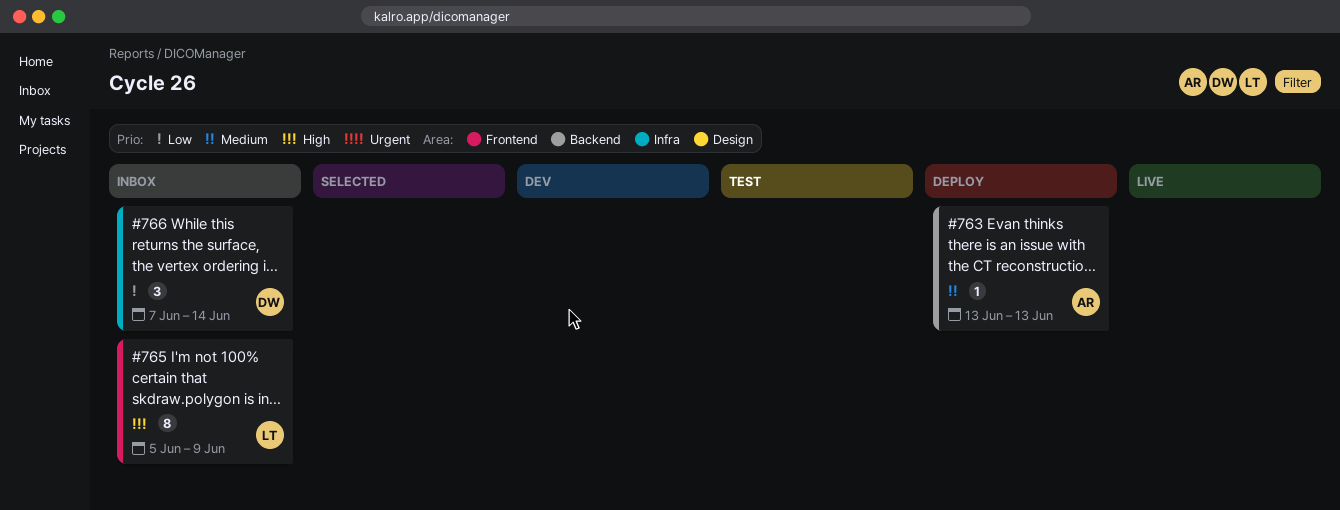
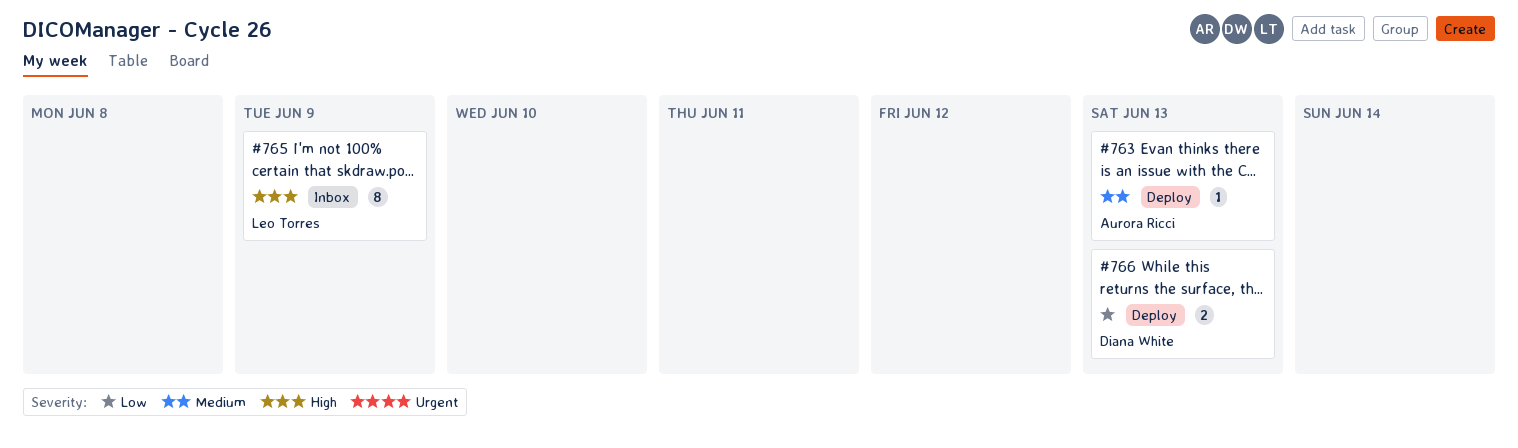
#766, status: Inbox -> Deploy
#766, estimate: 3 -> 2
#766, due: Jun 14 -> Jun 13

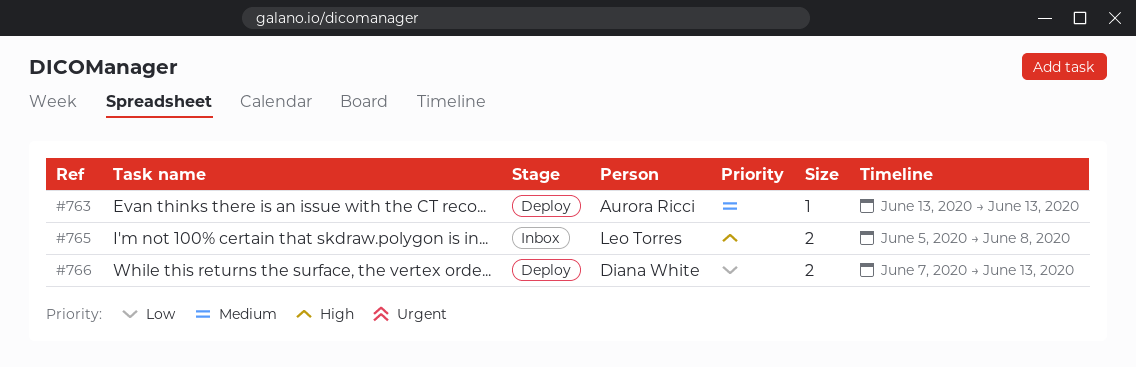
#765, estimate: 8 -> 2
#765, due: Jun 9 -> Jun 8

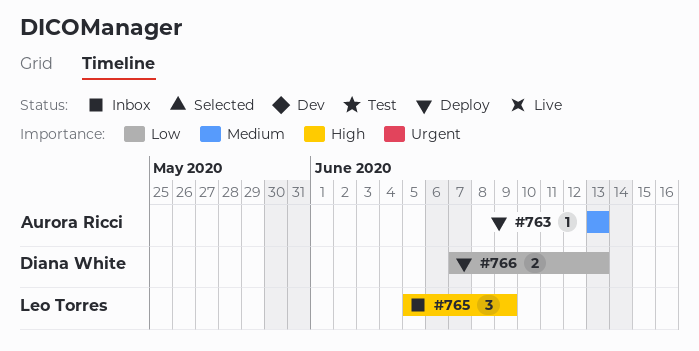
#765, estimate: 2 -> 3
#765, due: Jun 8 -> Jun 9

